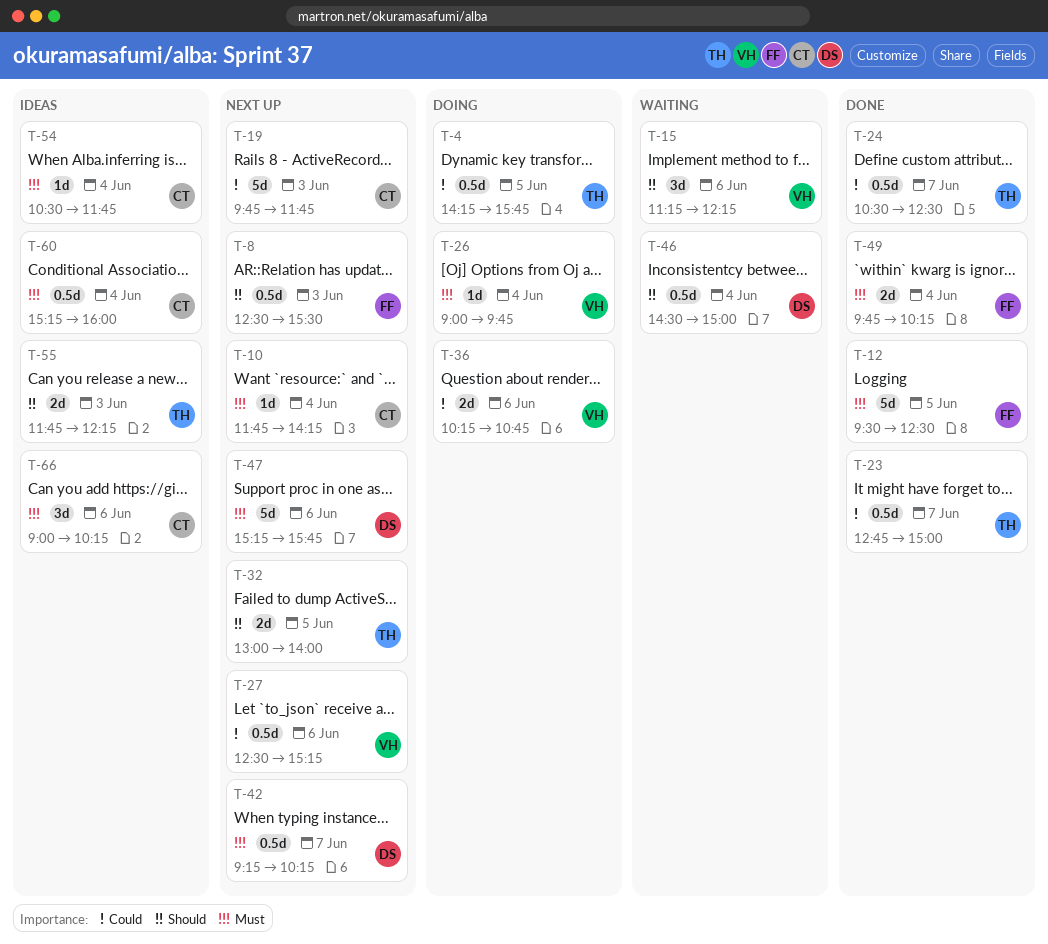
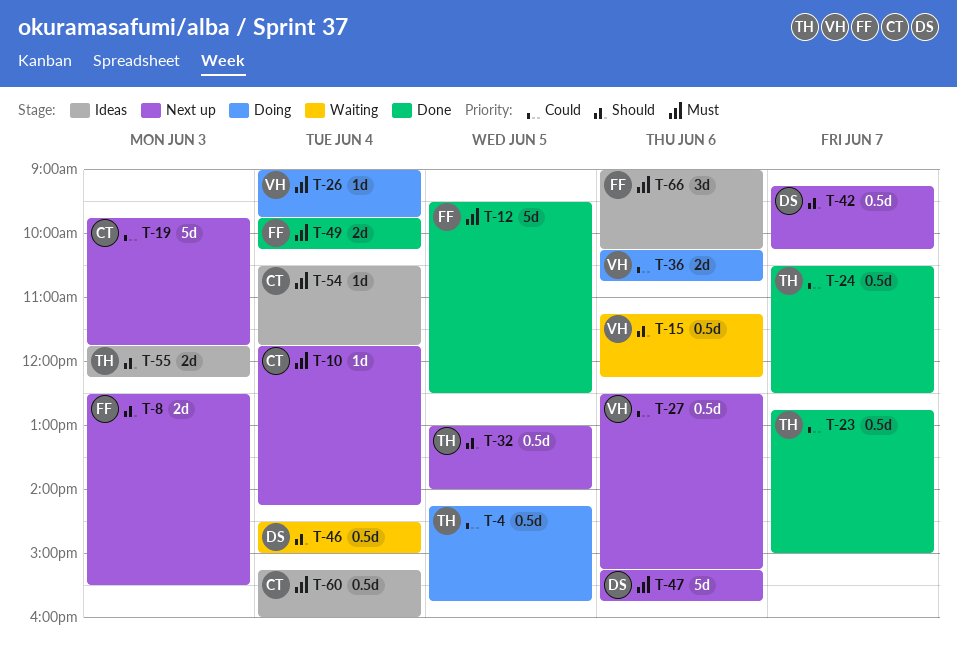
T-8, estimate: 0.5d -> 2d
T-15, estimate: 3d -> 0.5d
T-32, estimate: 2d -> 0.5d
T-42, priority: Must -> Should
T-66, owner: CT -> FF

